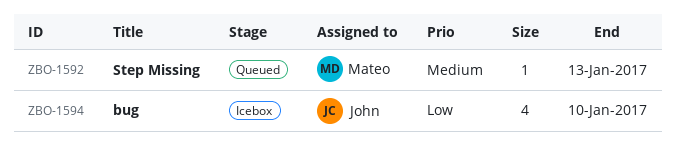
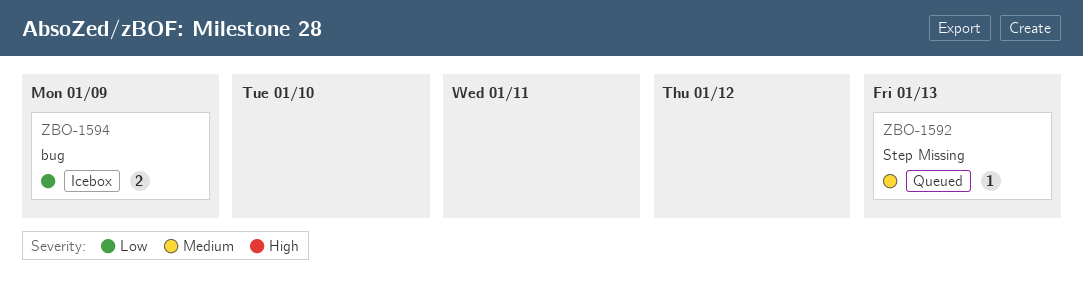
ZBO-1594, estimate: 4 -> 2
ZBO-1594, due: Jan 10 -> Jan 9

